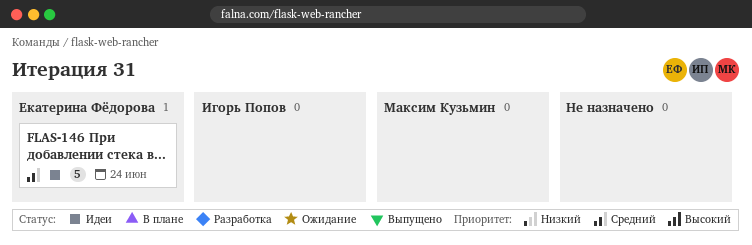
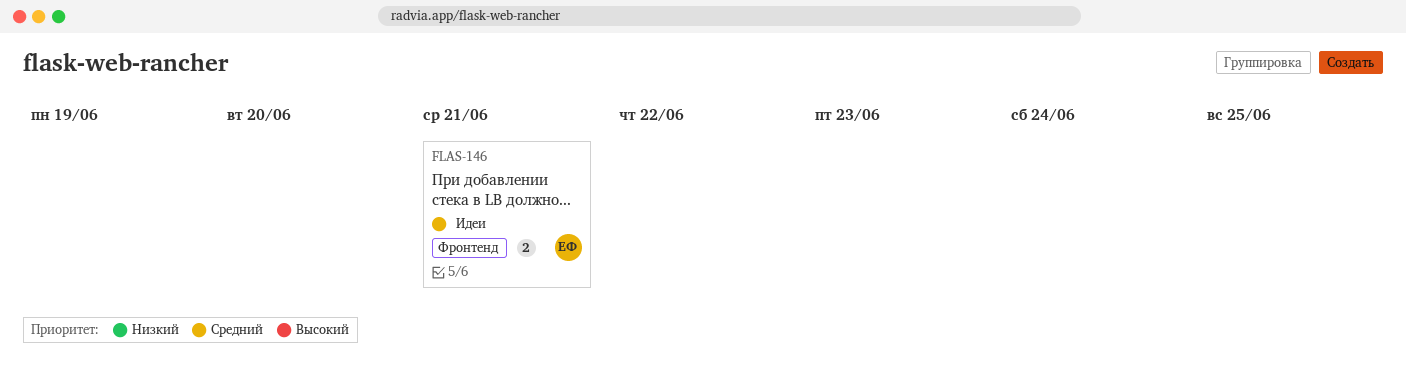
FLAS-146, estimate: 5 -> 2
FLAS-146, due: Jun 24 -> Jun 21

